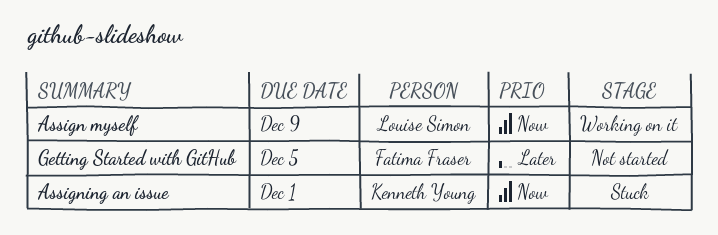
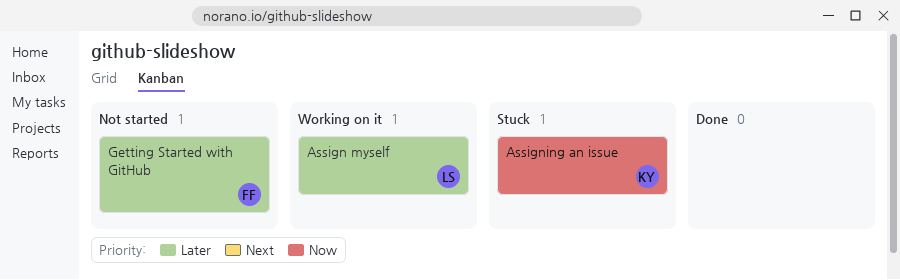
Assign myself, priority: Now -> Later

